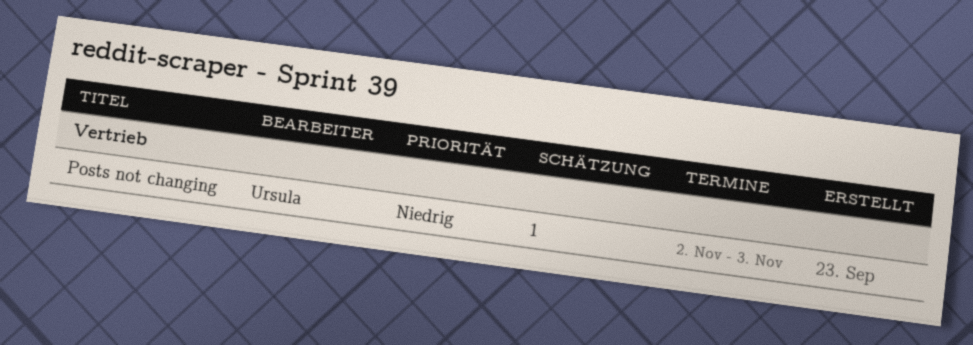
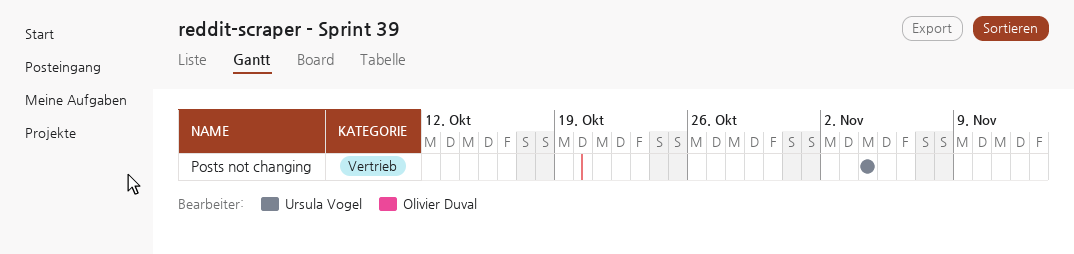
Posts not changing, start: Nov 2 -> Nov 4
Posts not changing, due: Nov 3 -> Nov 4

